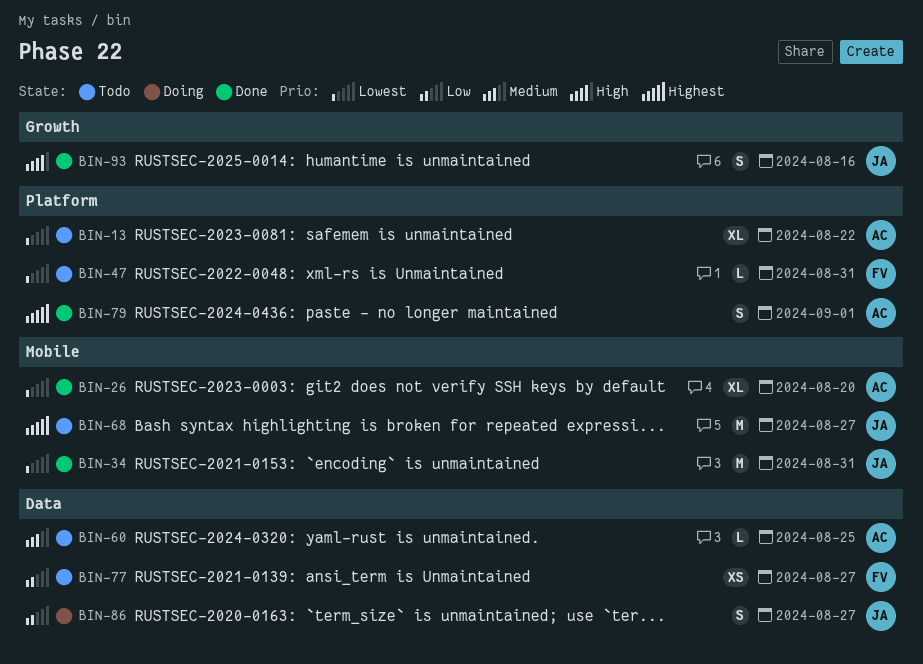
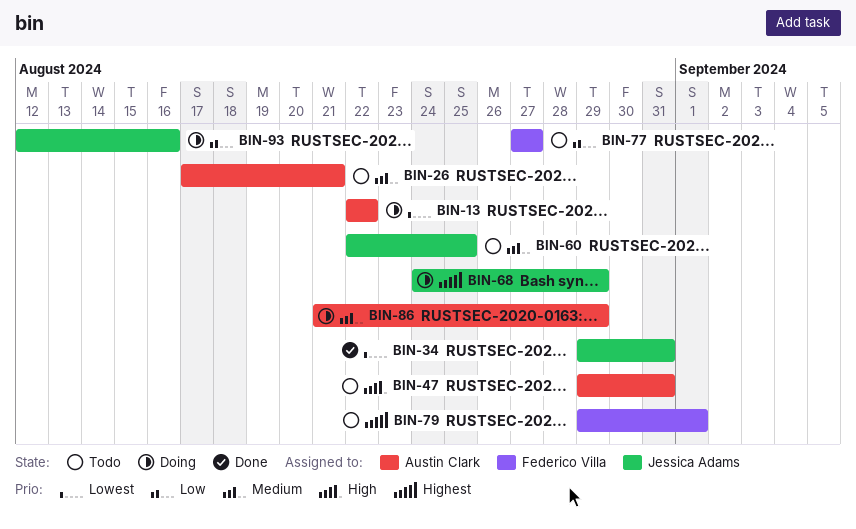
BIN-13, status: Todo -> Doing
BIN-26, status: Done -> Todo
BIN-26, priority: Lowest -> Medium
BIN-26, due: Aug 20 -> Aug 21
BIN-47, owner: Federico Villa -> Austin Clark
BIN-47, priority: Lowest -> High
BIN-60, owner: Austin Clark -> Jessica Adams
BIN-68, status: Todo -> Doing
BIN-68, due: Aug 27 -> Aug 29
BIN-79, status: Done -> Todo
BIN-79, owner: Austin Clark -> Federico Villa
BIN-86, owner: Jessica Adams -> Austin Clark
BIN-86, priority: Low -> Medium
BIN-86, due: Aug 27 -> Aug 29
BIN-93, status: Done -> Doing
BIN-93, priority: High -> Low

